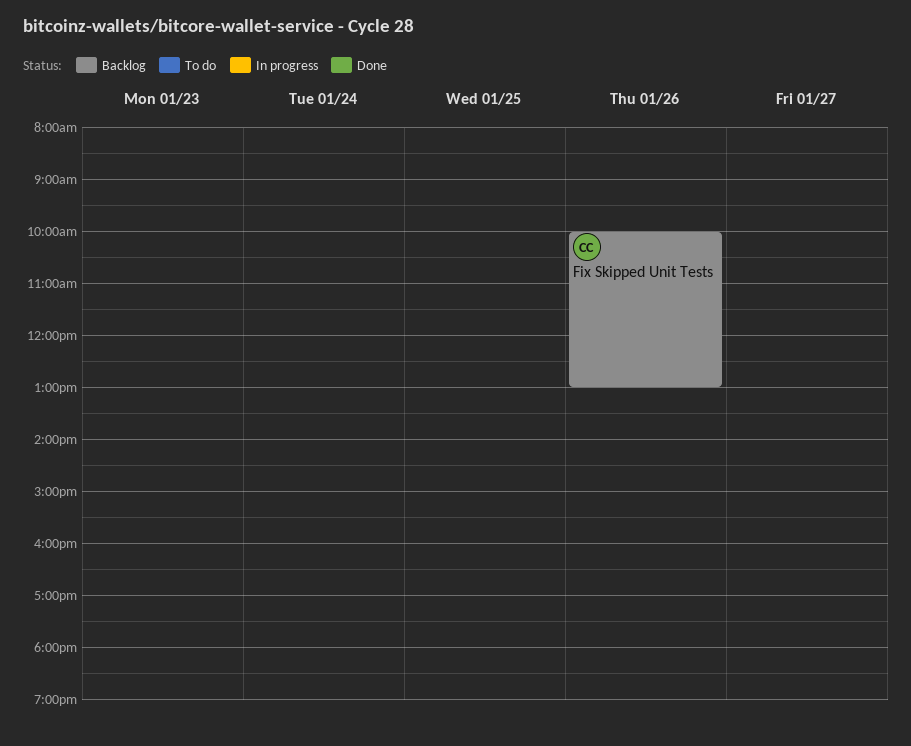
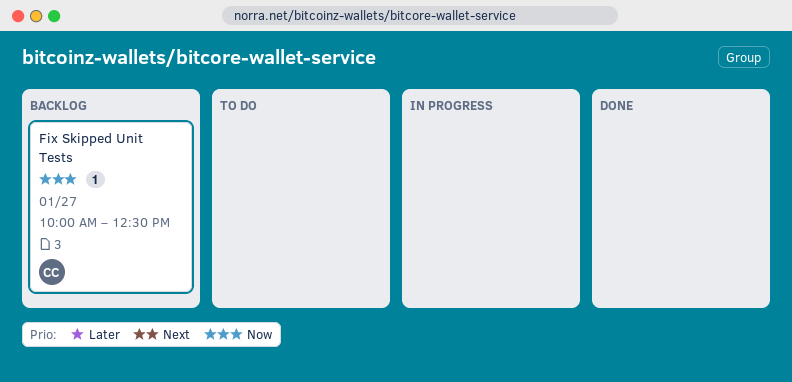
Fix Skipped Unit Tests, day: Jan 26 -> Jan 27
Fix Skipped Unit Tests, ends: 13:00 -> 12:30

